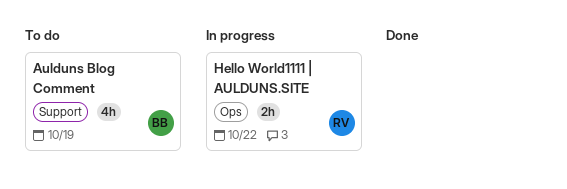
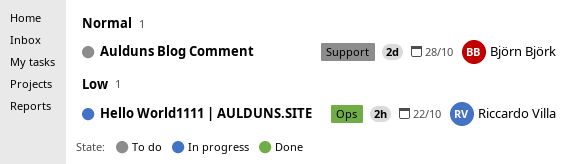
Aulduns Blog Comment, estimate: 4h -> 2d
Aulduns Blog Comment, due: Oct 19 -> Oct 28

